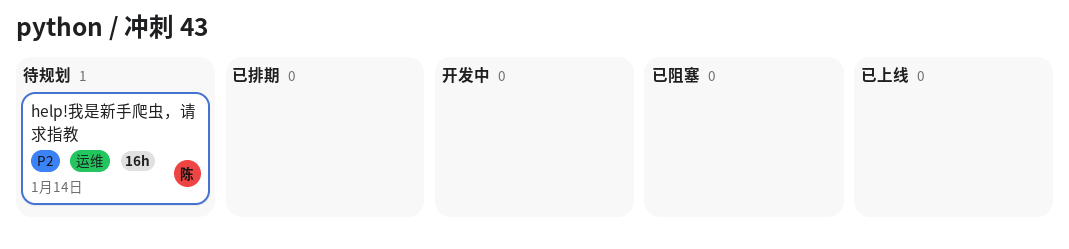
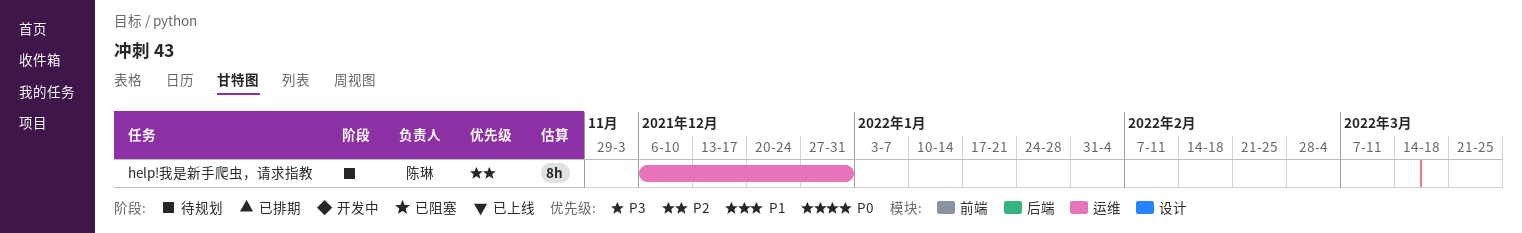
help!我是新手爬虫，请求指教, estimate: 16h -> 8h
help!我是新手爬虫，请求指教, due: Jan 14 -> Dec 31

